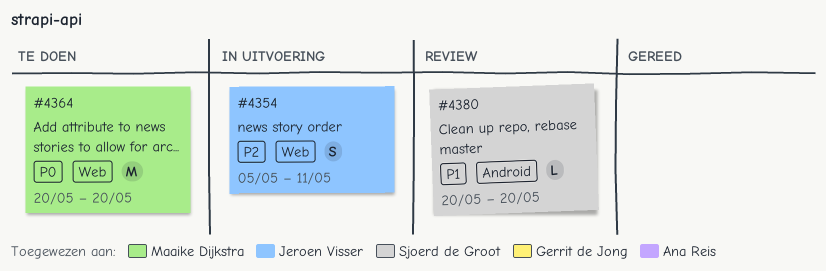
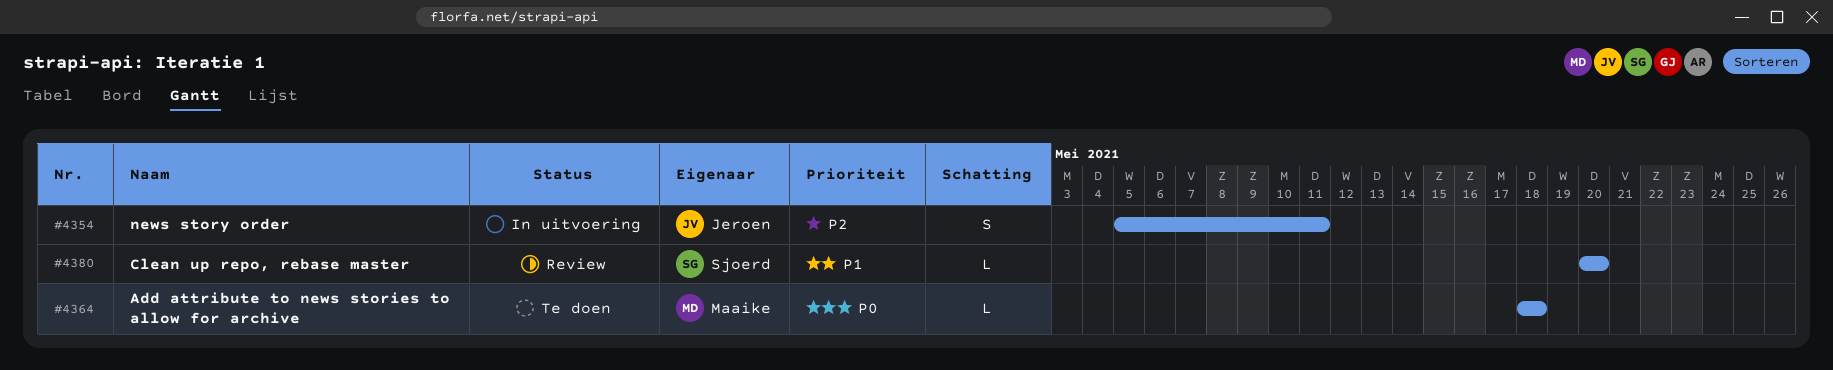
#4364, estimate: M -> L
#4364, start: May 20 -> May 18
#4364, due: May 20 -> May 18

